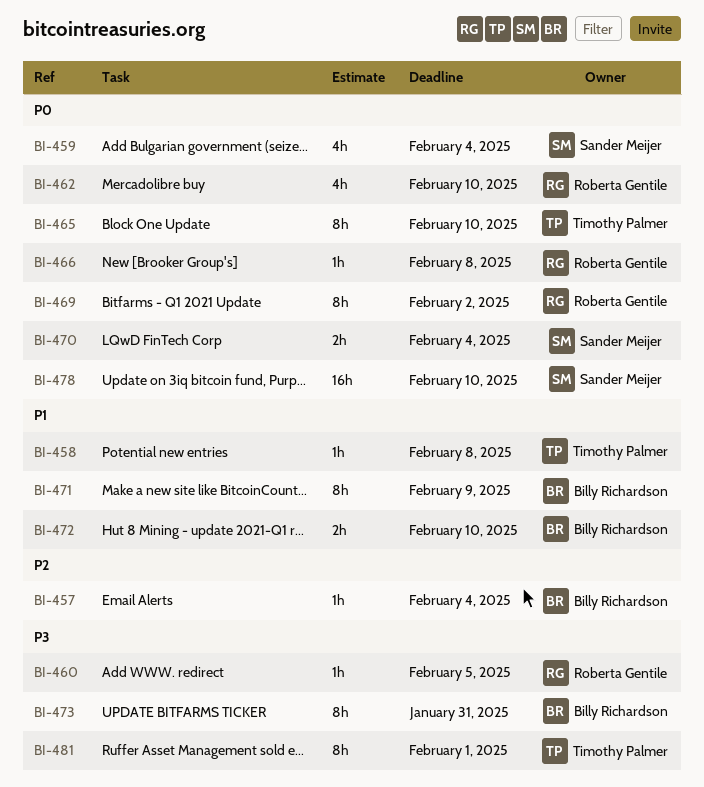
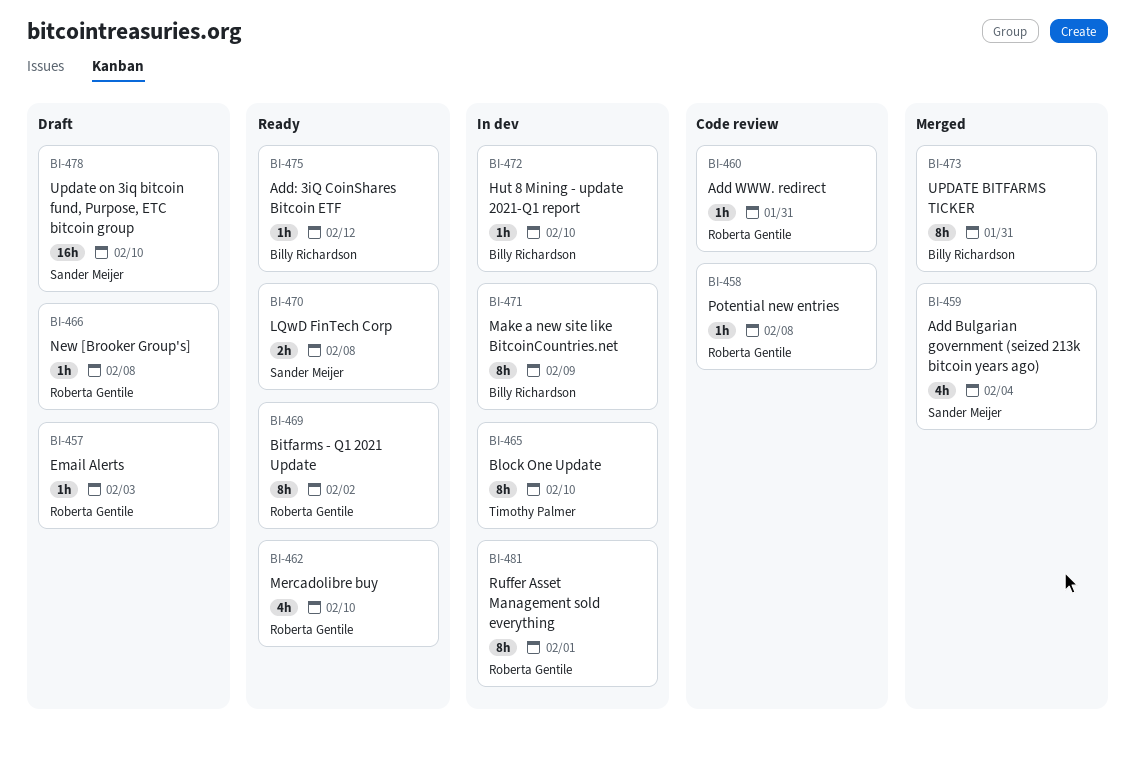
BI-457, owner: Billy Richardson -> Roberta Gentile
BI-457, due: Feb 4 -> Feb 3
BI-458, owner: Timothy Palmer -> Roberta Gentile
BI-460, due: Feb 5 -> Jan 31
BI-470, due: Feb 4 -> Feb 8
BI-472, estimate: 2h -> 1h
BI-475: none -> present
BI-481, owner: Timothy Palmer -> Roberta Gentile

